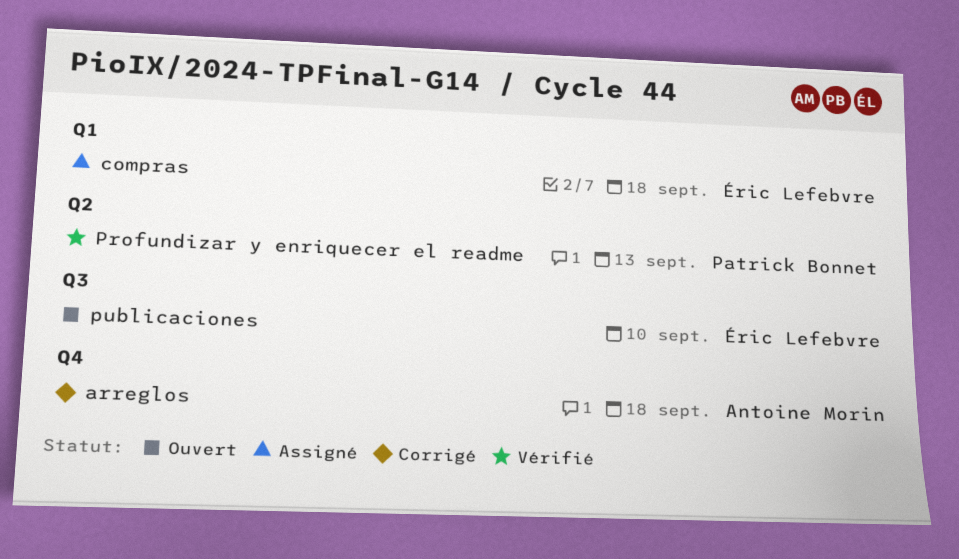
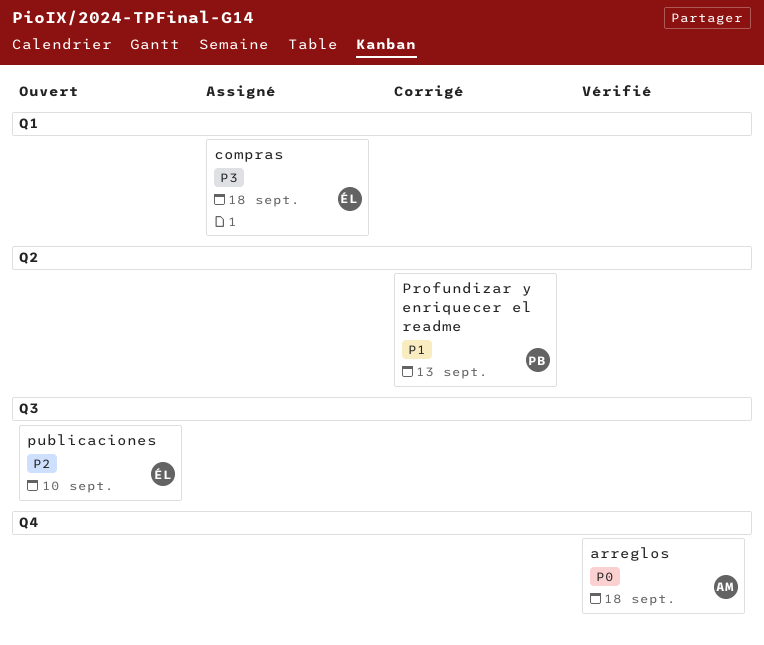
arreglos, status: Corrigé -> Vérifié
Profundizar y enriquecer el readme, status: Vérifié -> Corrigé

